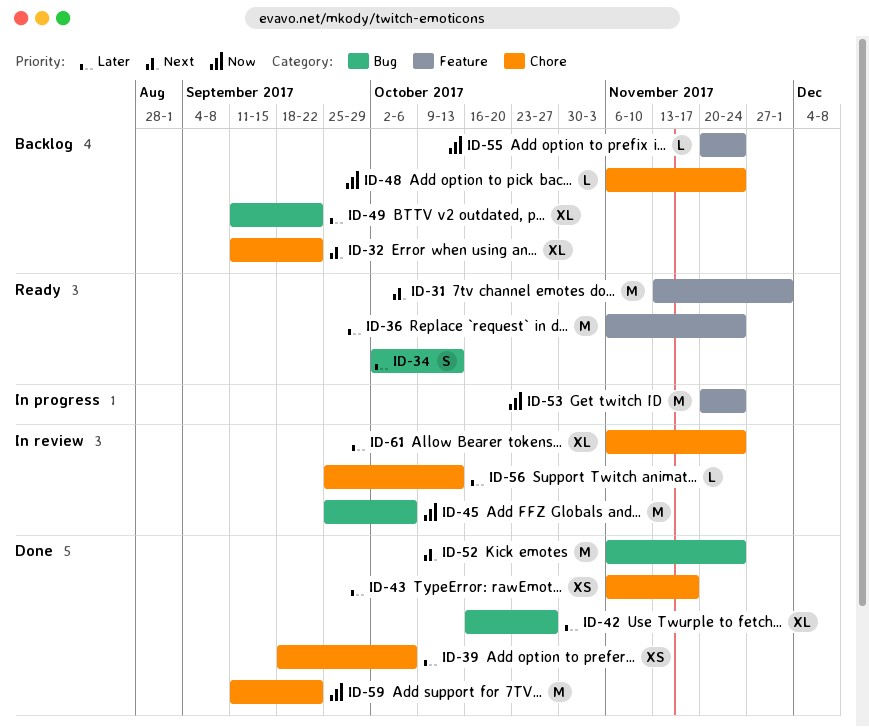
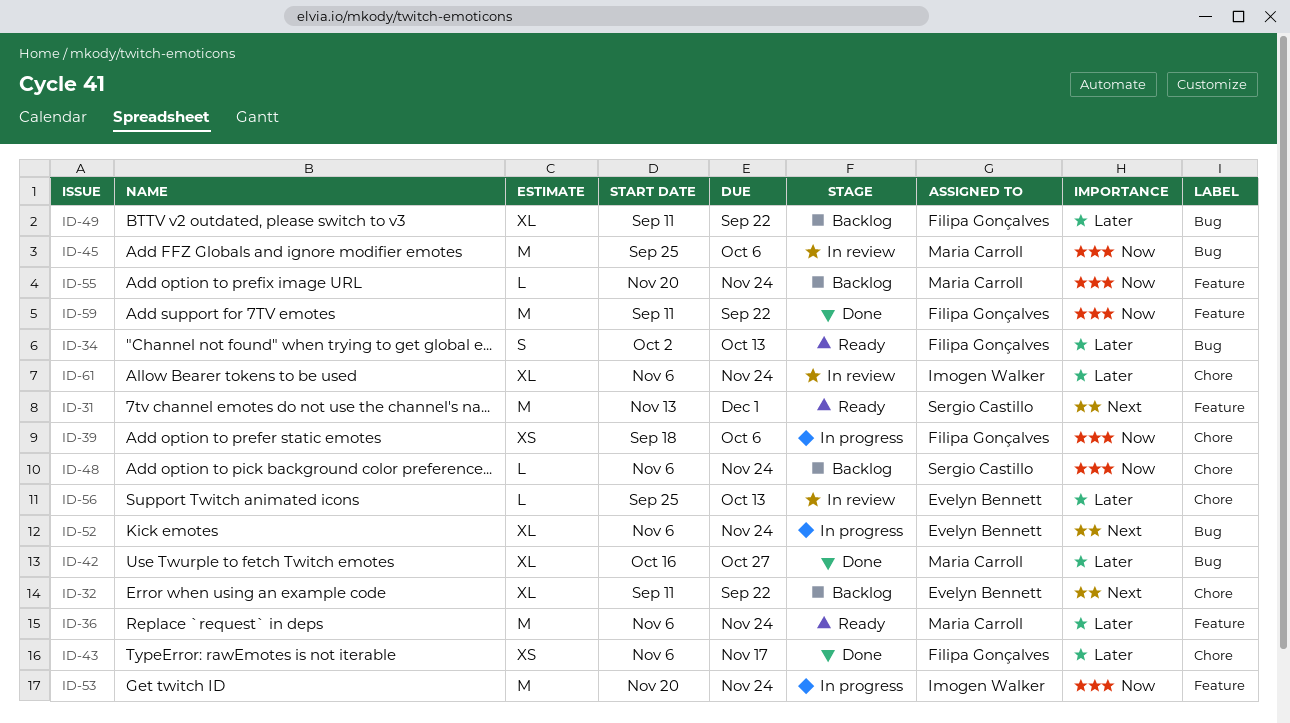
ID-39, status: Done -> In progress
ID-39, priority: Later -> Now
ID-52, status: Done -> In progress
ID-52, estimate: M -> XL
ID-59, label: Chore -> Feature

